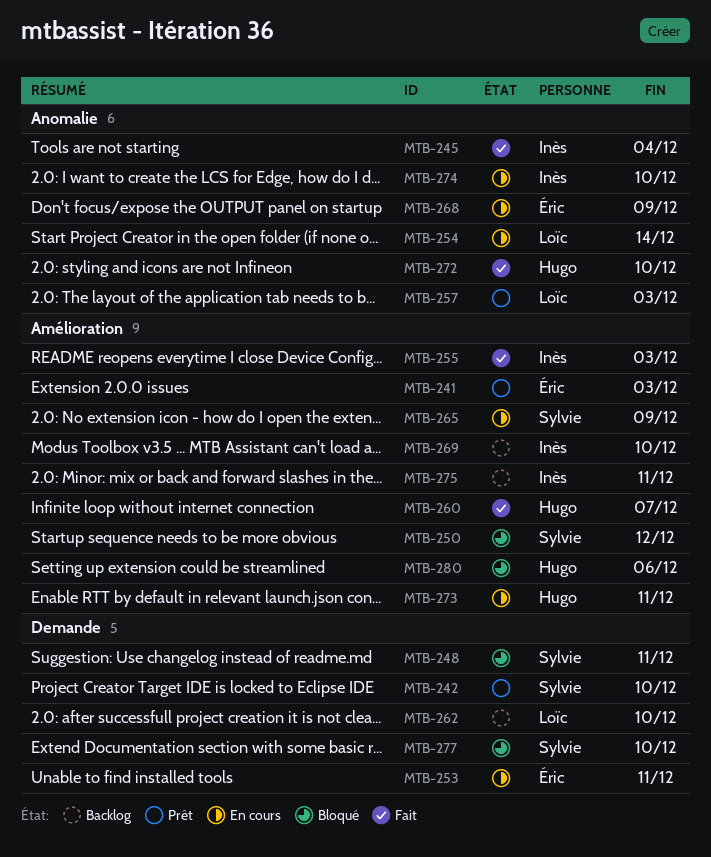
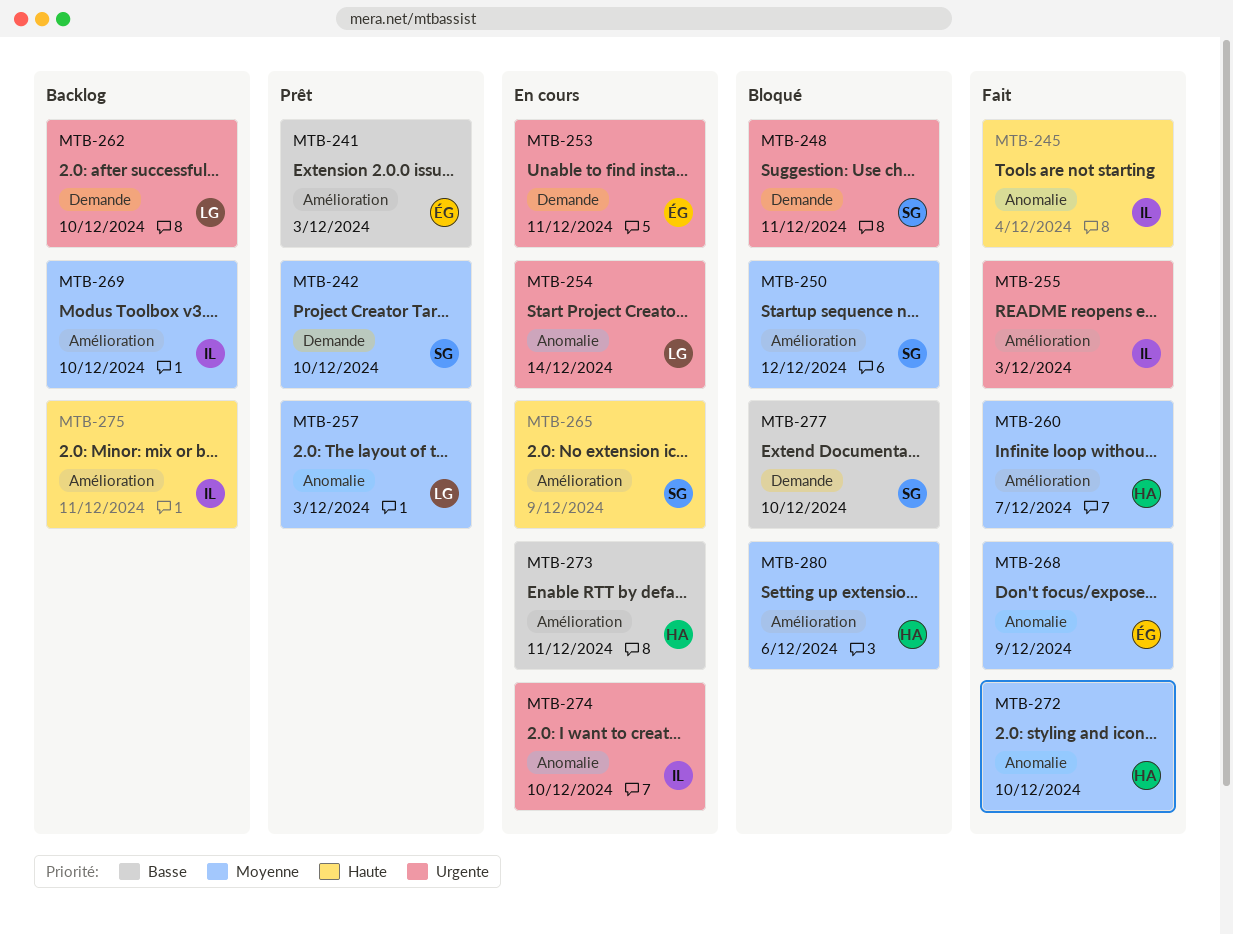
MTB-268, status: En cours -> Fait

